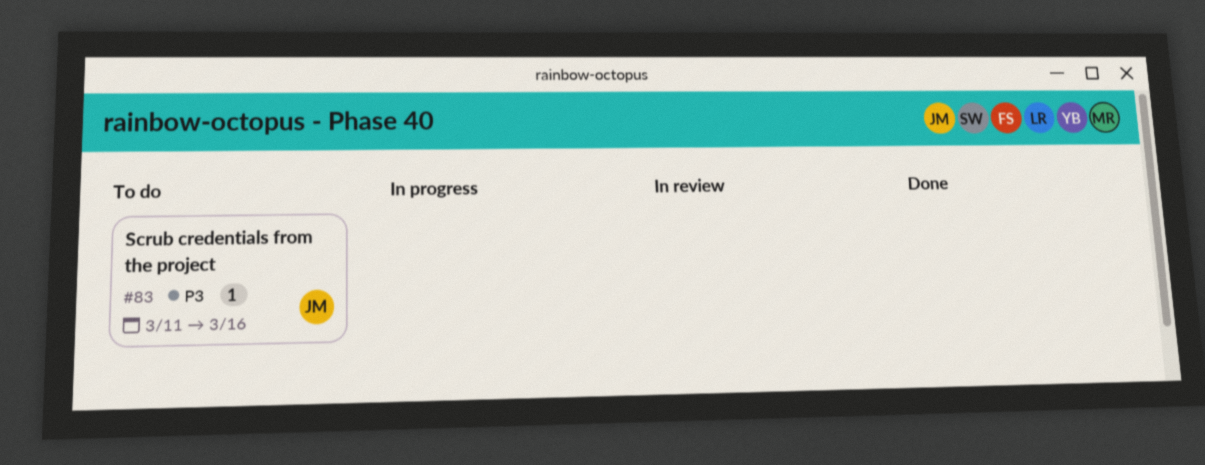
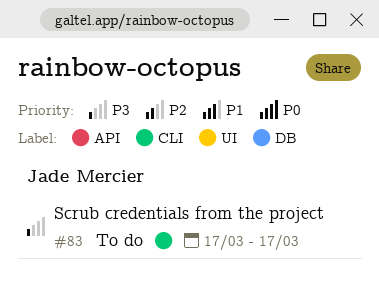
#83, start: Mar 11 -> Mar 17
#83, due: Mar 16 -> Mar 17

